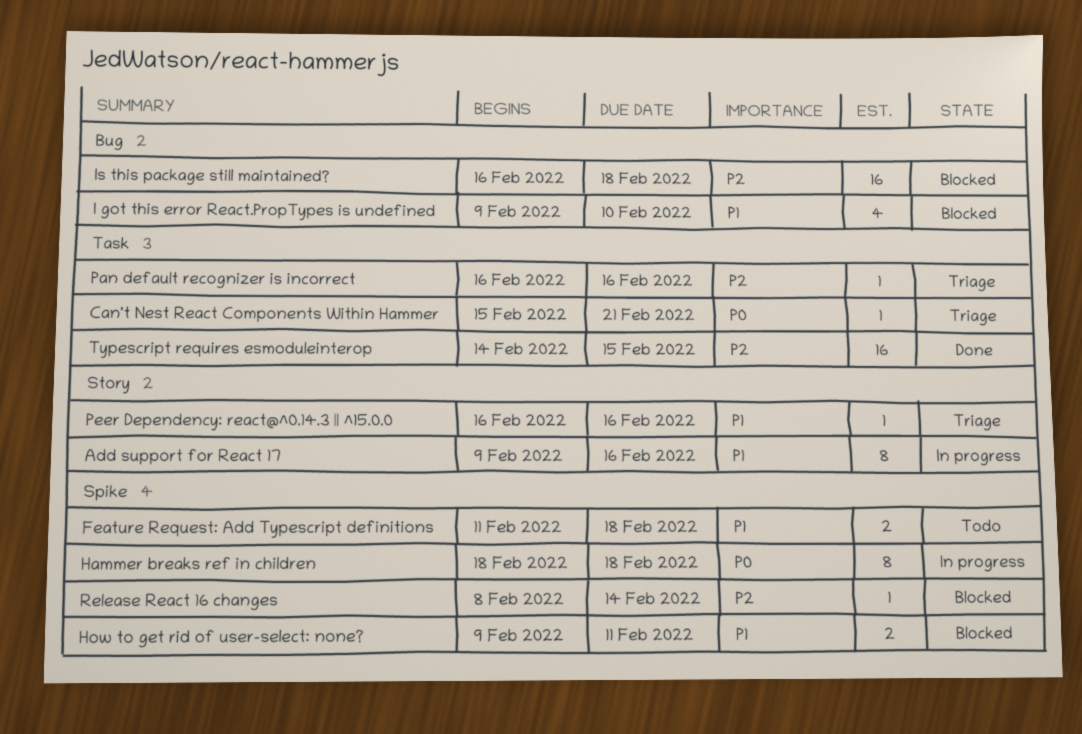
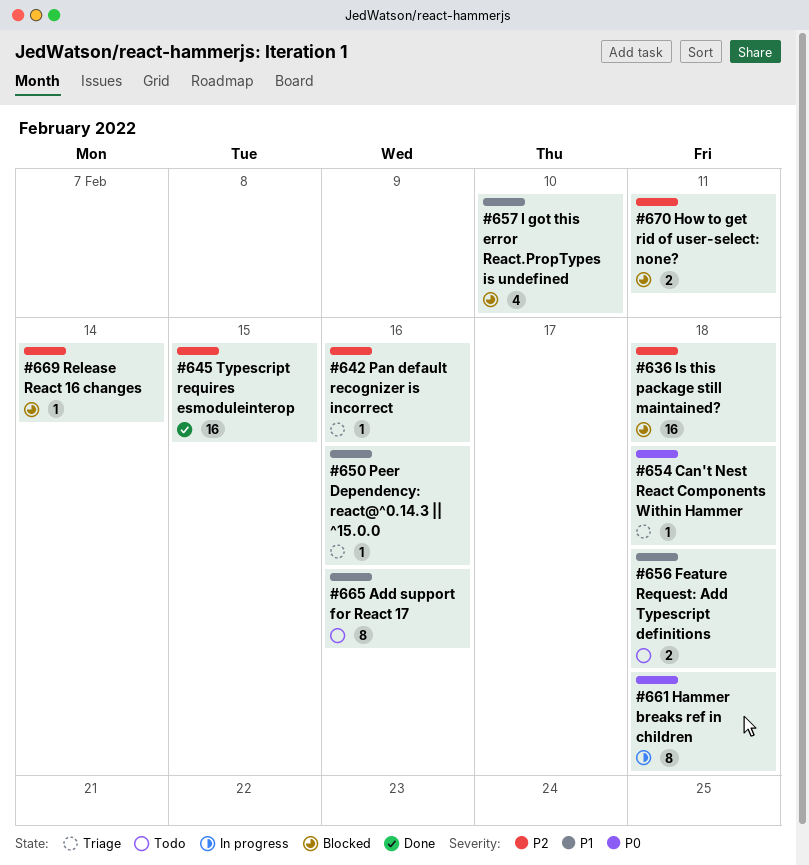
Add support for React 17, status: In progress -> Todo
Can't Nest React Components Within Hammer, due: Feb 21 -> Feb 18
How to get rid of user-select: none?, priority: P1 -> P2

